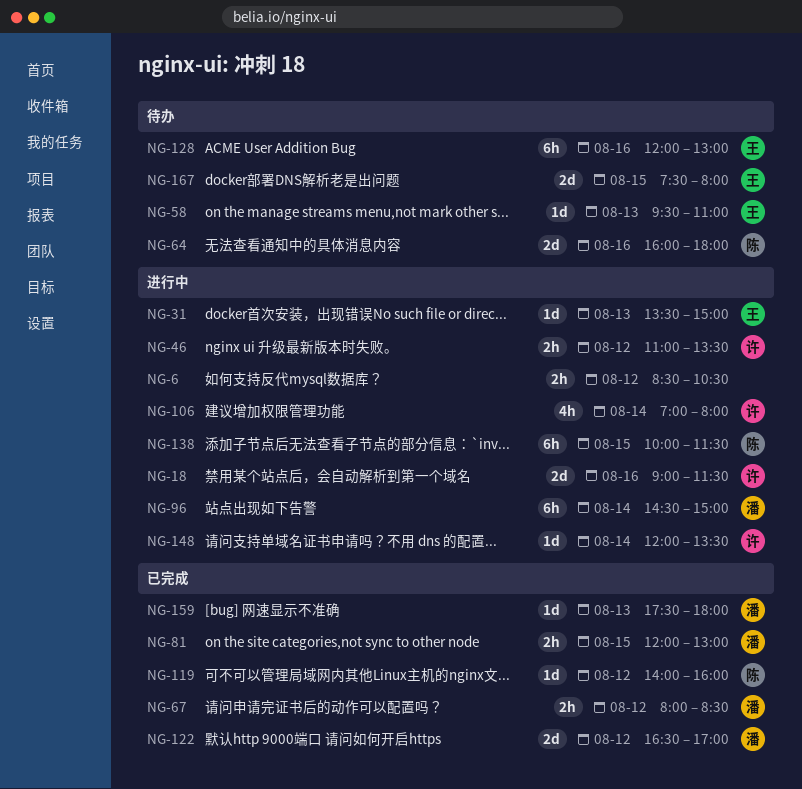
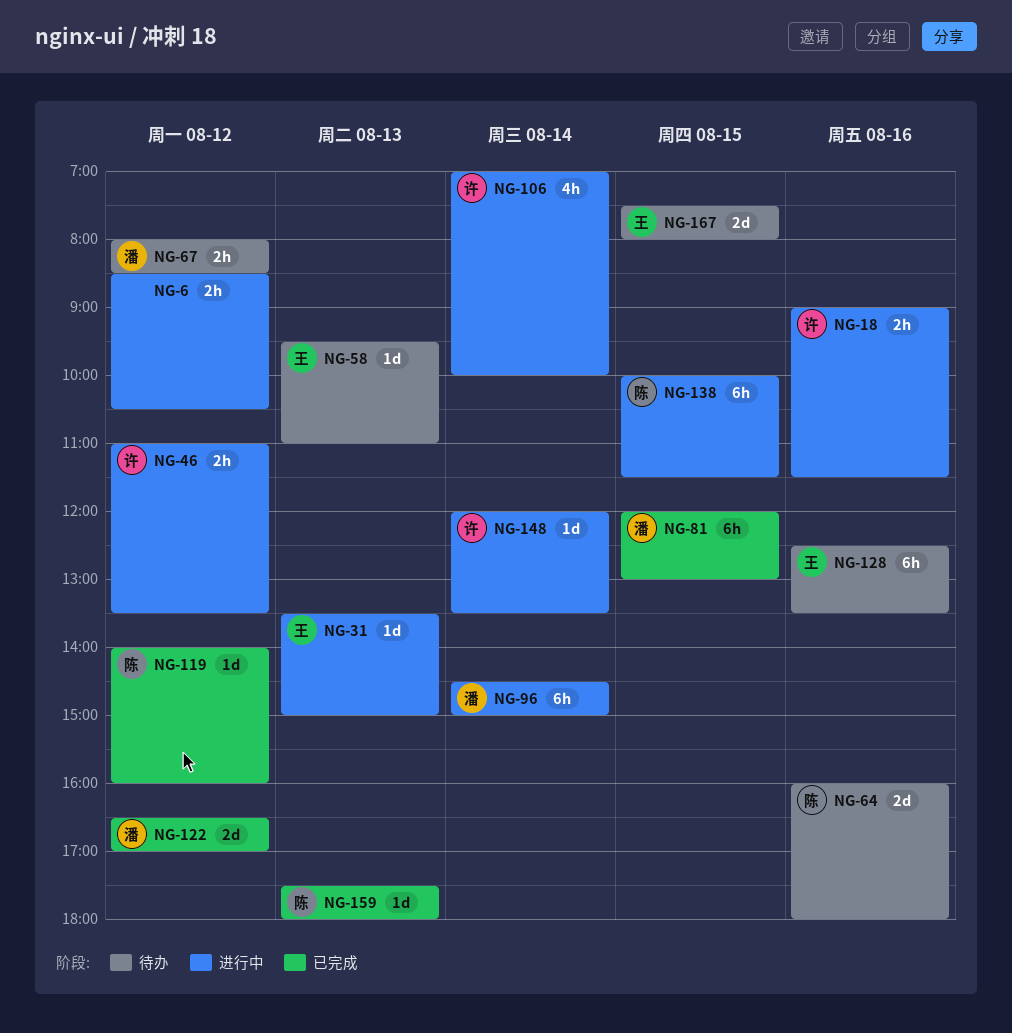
NG-18, estimate: 2d -> 2h
NG-67, status: 已完成 -> 待办
NG-81, estimate: 2h -> 6h
NG-106, ends: 08:00 -> 10:00
NG-128, begins: 12:00 -> 12:30
NG-128, ends: 13:00 -> 13:30
NG-159, owner: 潘 -> 陈

